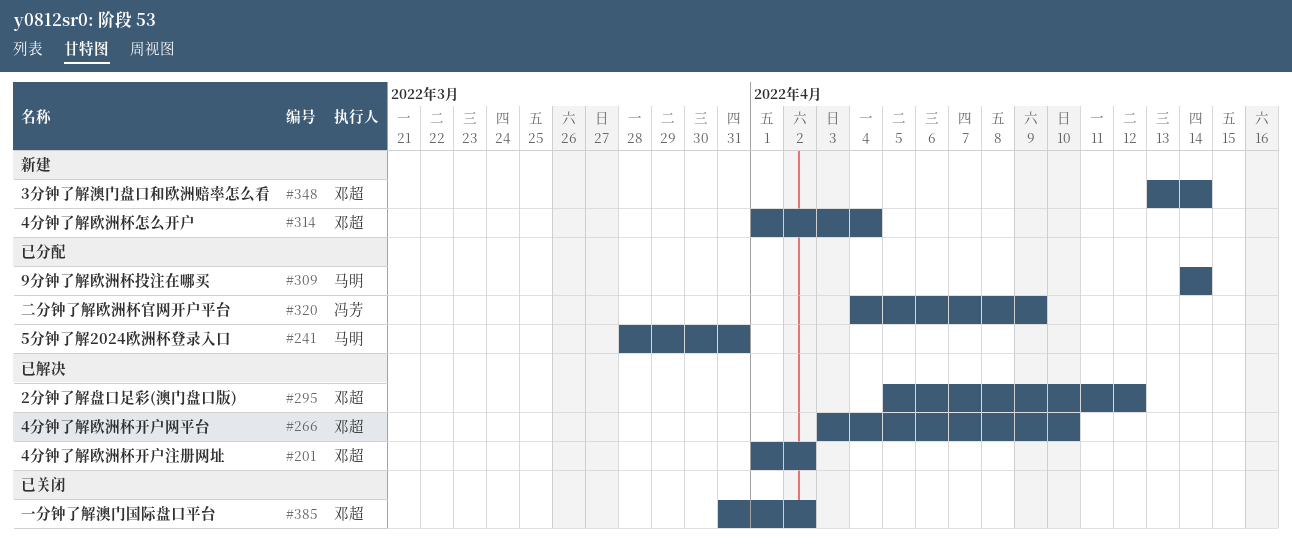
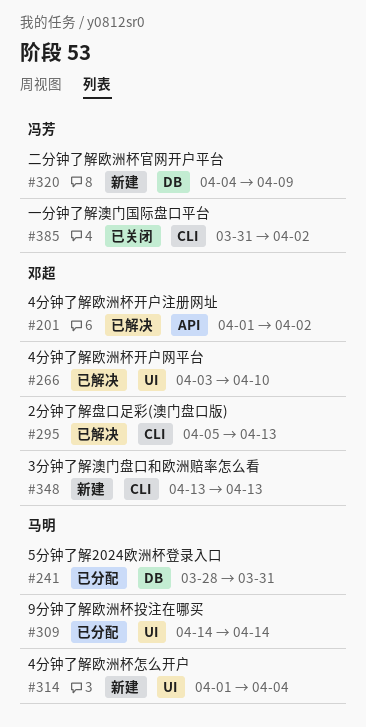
#295, due: Apr 12 -> Apr 13
#314, owner: 邓超 -> 马明
#320, status: 已分配 -> 新建
#348, due: Apr 14 -> Apr 13
#385, owner: 邓超 -> 冯芳

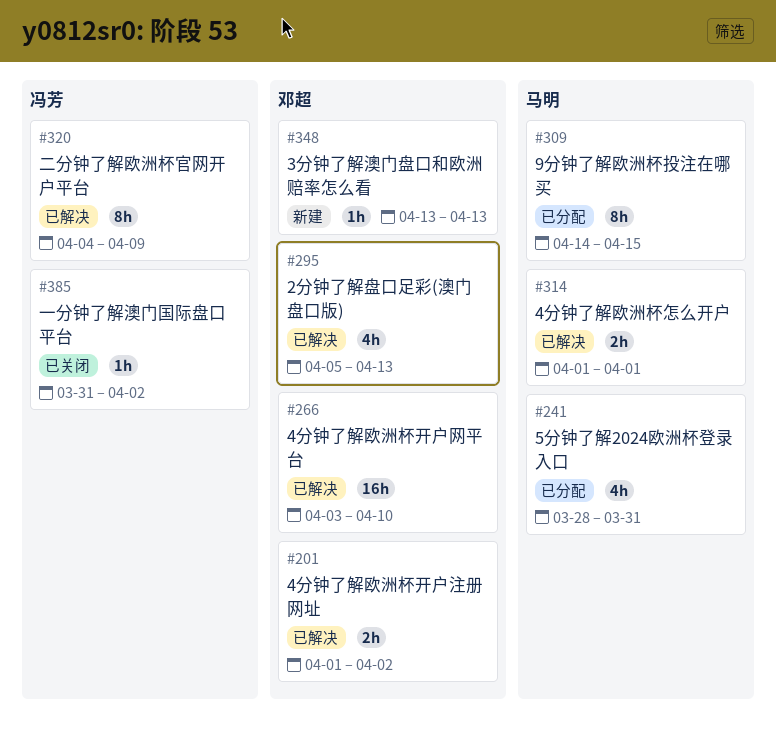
#309, due: Apr 14 -> Apr 15
#314, status: 新建 -> 已解决
#314, due: Apr 4 -> Apr 1
#320, status: 新建 -> 已解决

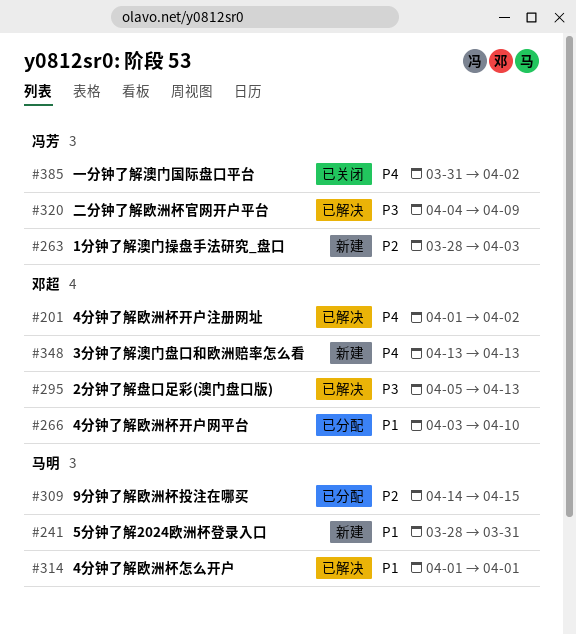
#241, status: 已分配 -> 新建
#263: none -> present
#266, status: 已解决 -> 已分配

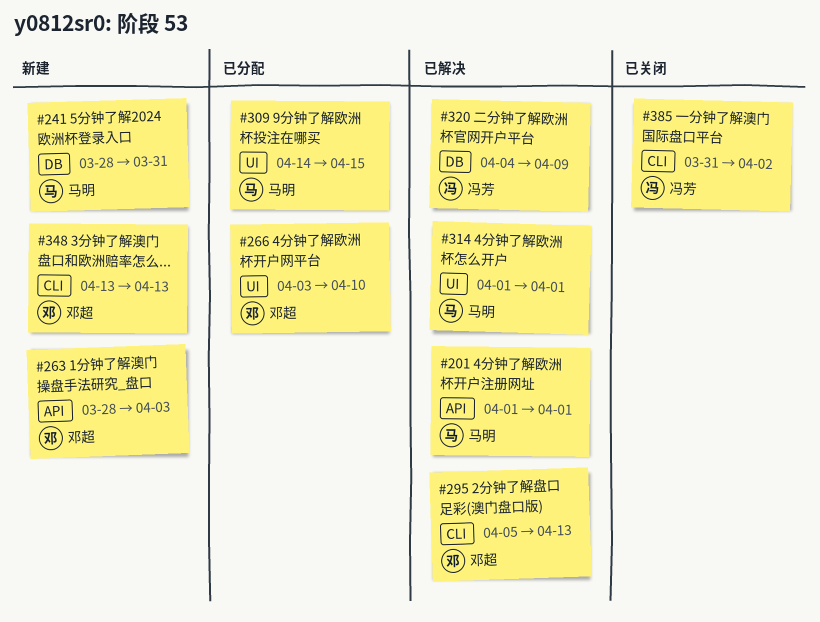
#201, owner: 邓超 -> 马明
#201, due: Apr 2 -> Apr 1
#263, owner: 冯芳 -> 邓超

